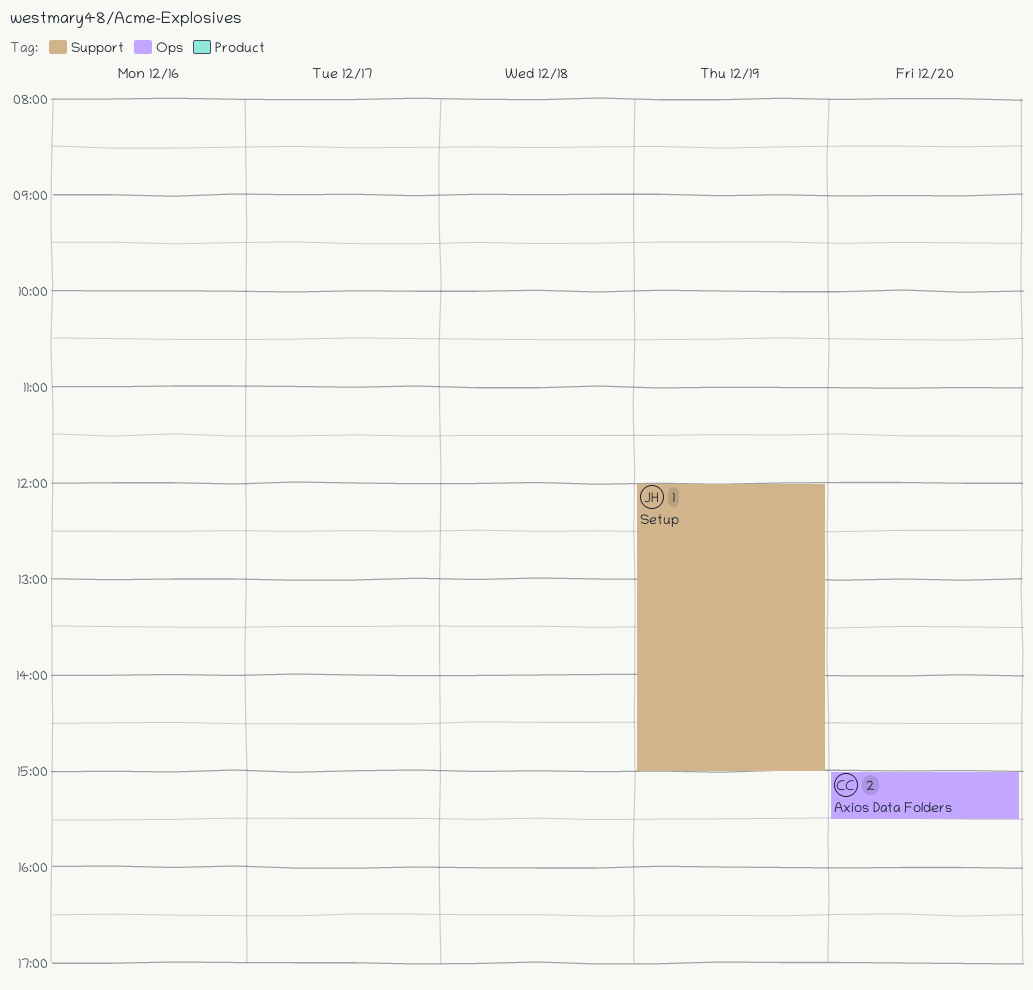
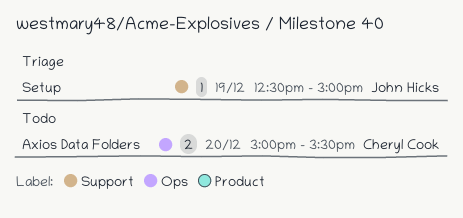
Setup, begins: 12:00 -> 12:30

